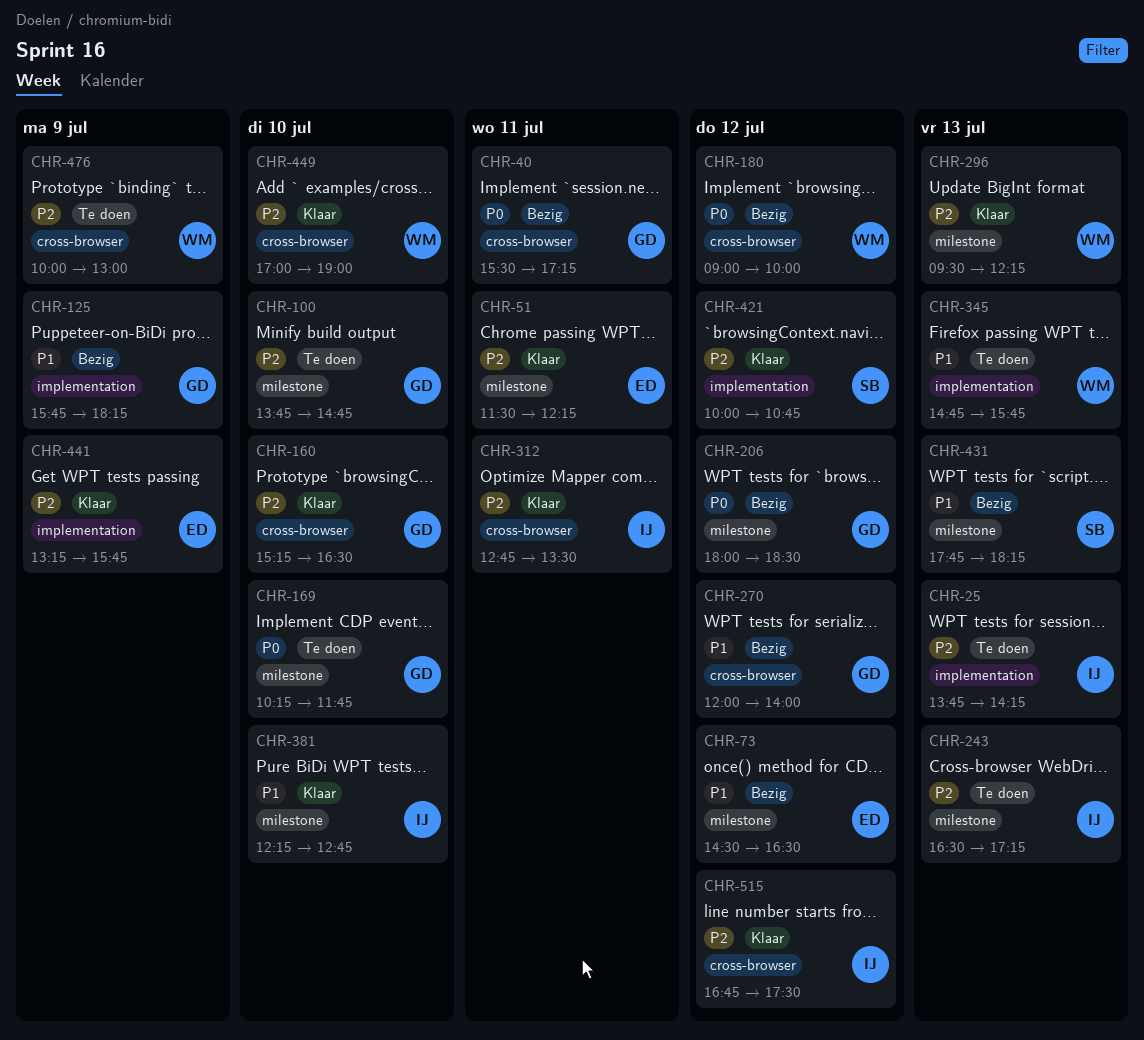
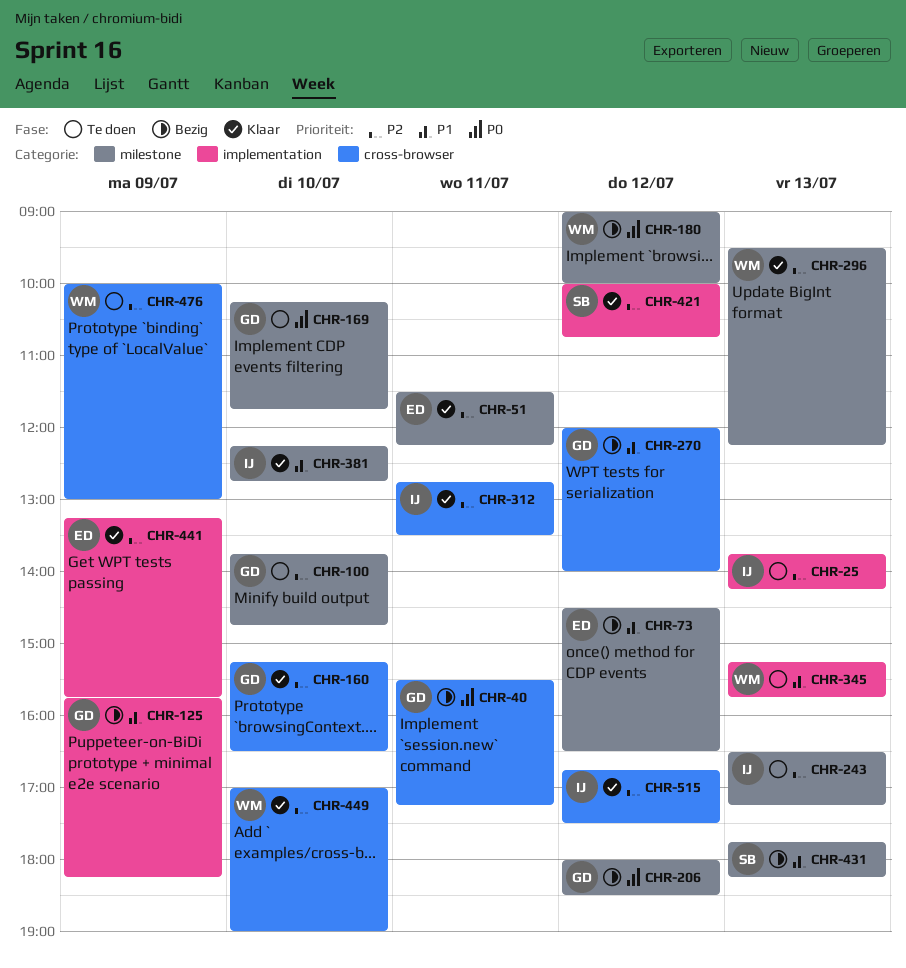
CHR-180, label: cross-browser -> milestone
CHR-345, begins: 14:45 -> 15:15

